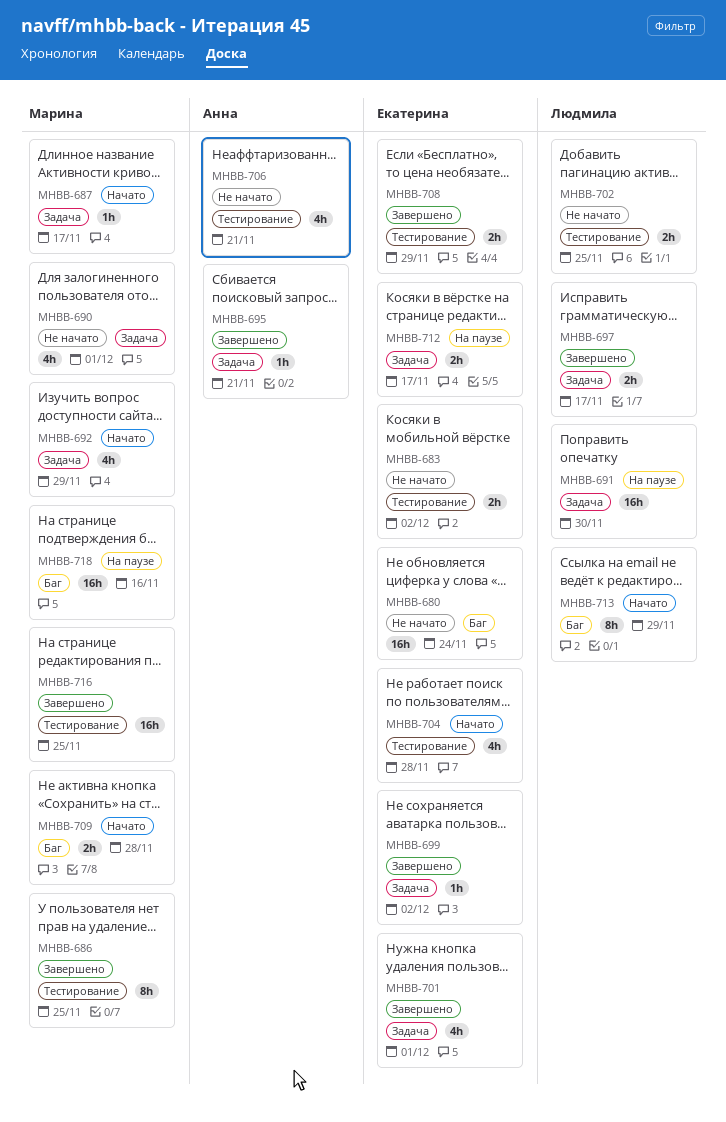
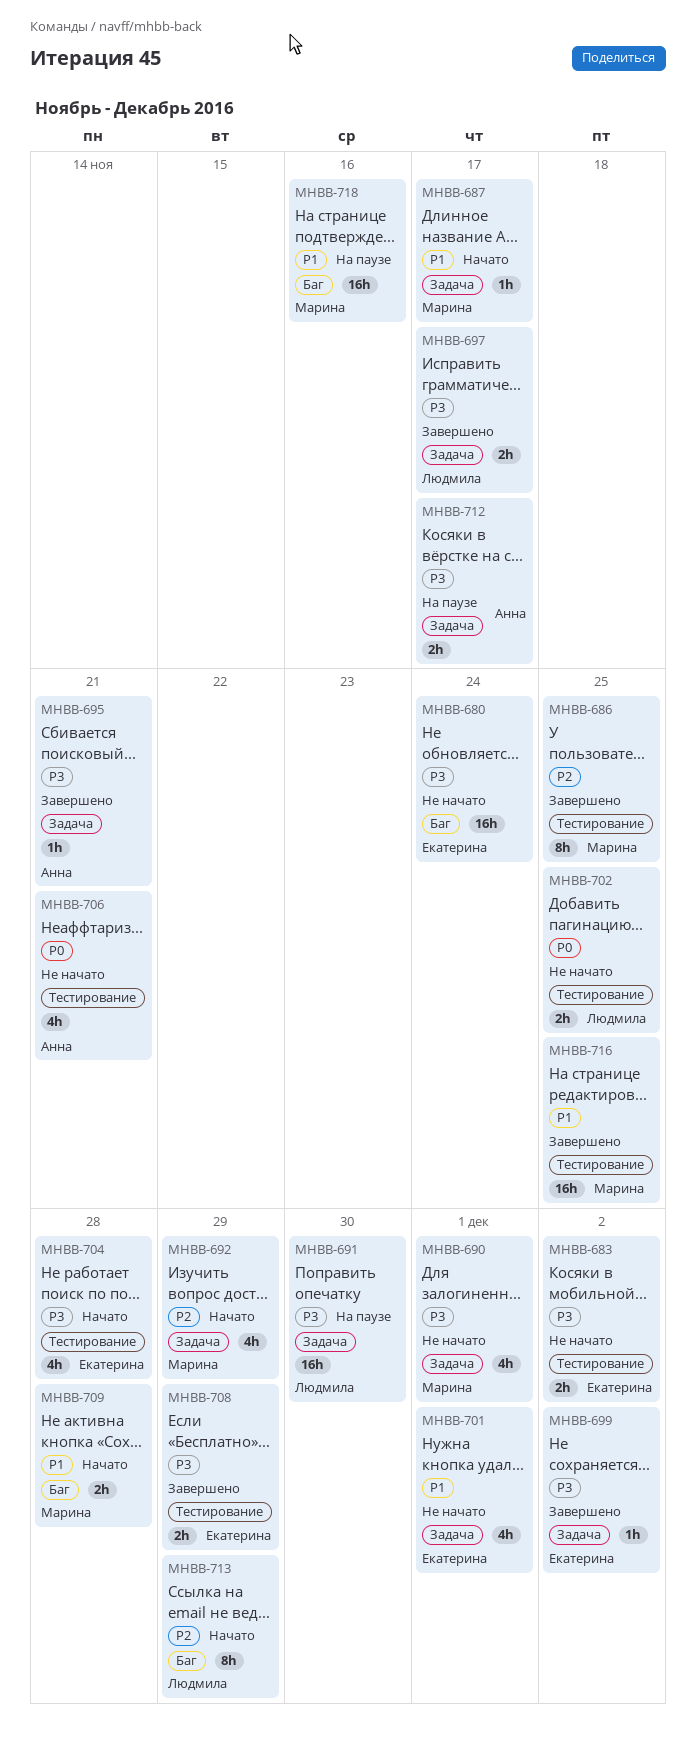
MHBB-701, status: Завершено -> Не начато
MHBB-712, owner: Екатерина -> Анна

